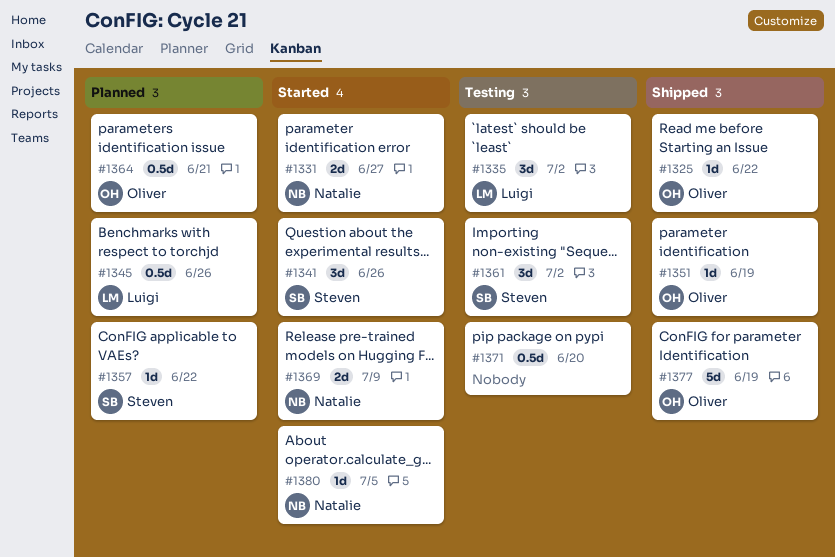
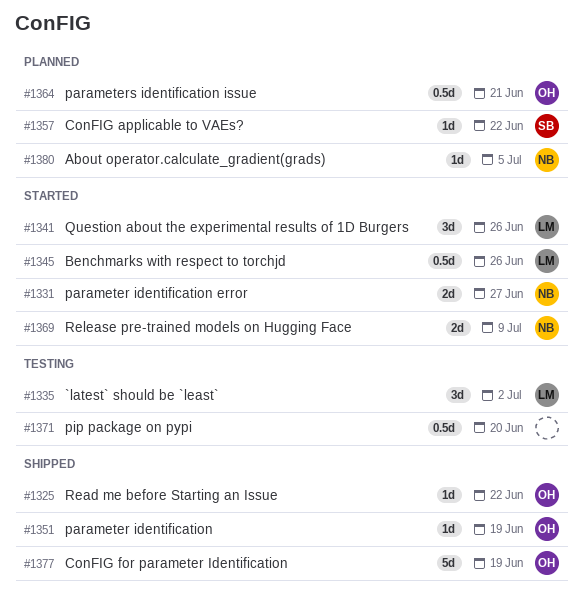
#1341, owner: Steven -> Luigi
#1345, status: Planned -> Started
#1361: present -> none
#1380, status: Started -> Planned

